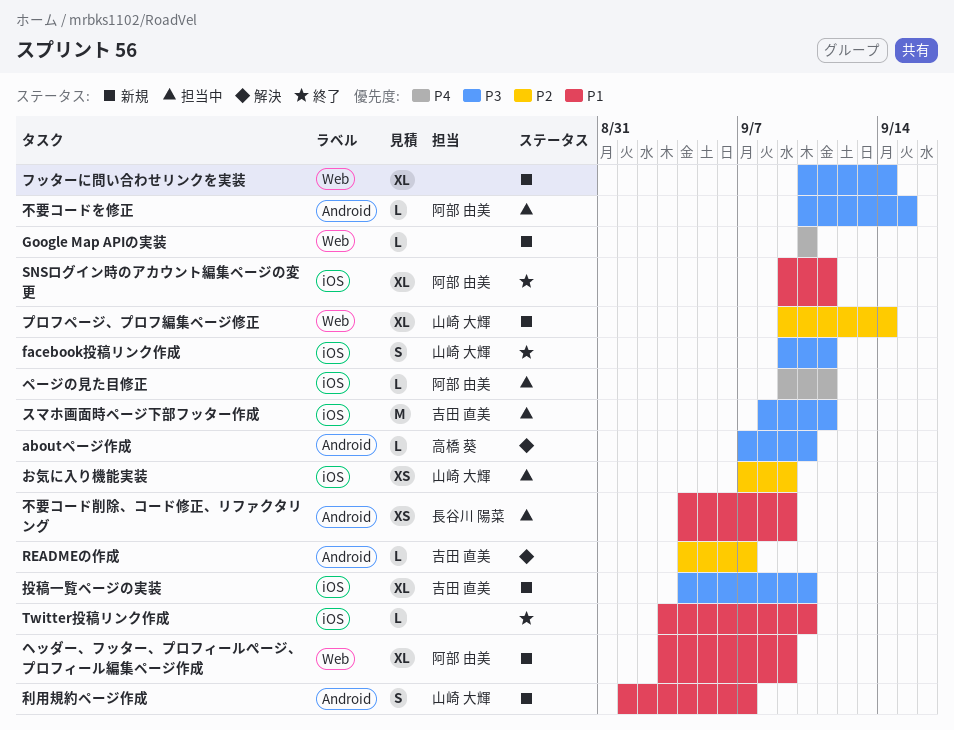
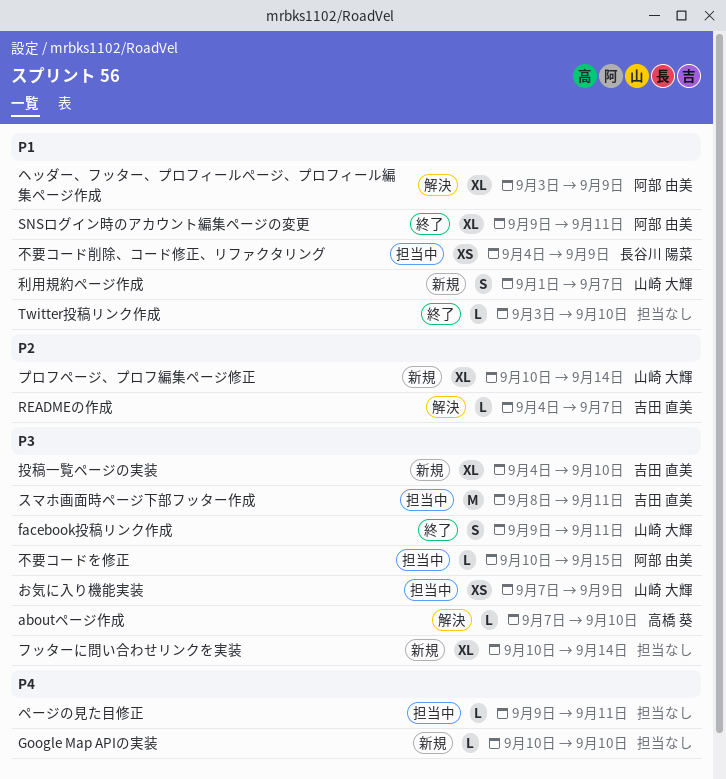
お気に入り機能実装, priority: P2 -> P3
プロフページ、プロフ編集ページ修正, start: Sep 9 -> Sep 10
ヘッダー、フッター、プロフィールぺージ、プロフィール編集ページ作成, status: 新規 -> 解決
ページの見た目修正, owner: 阿部 由美 -> none

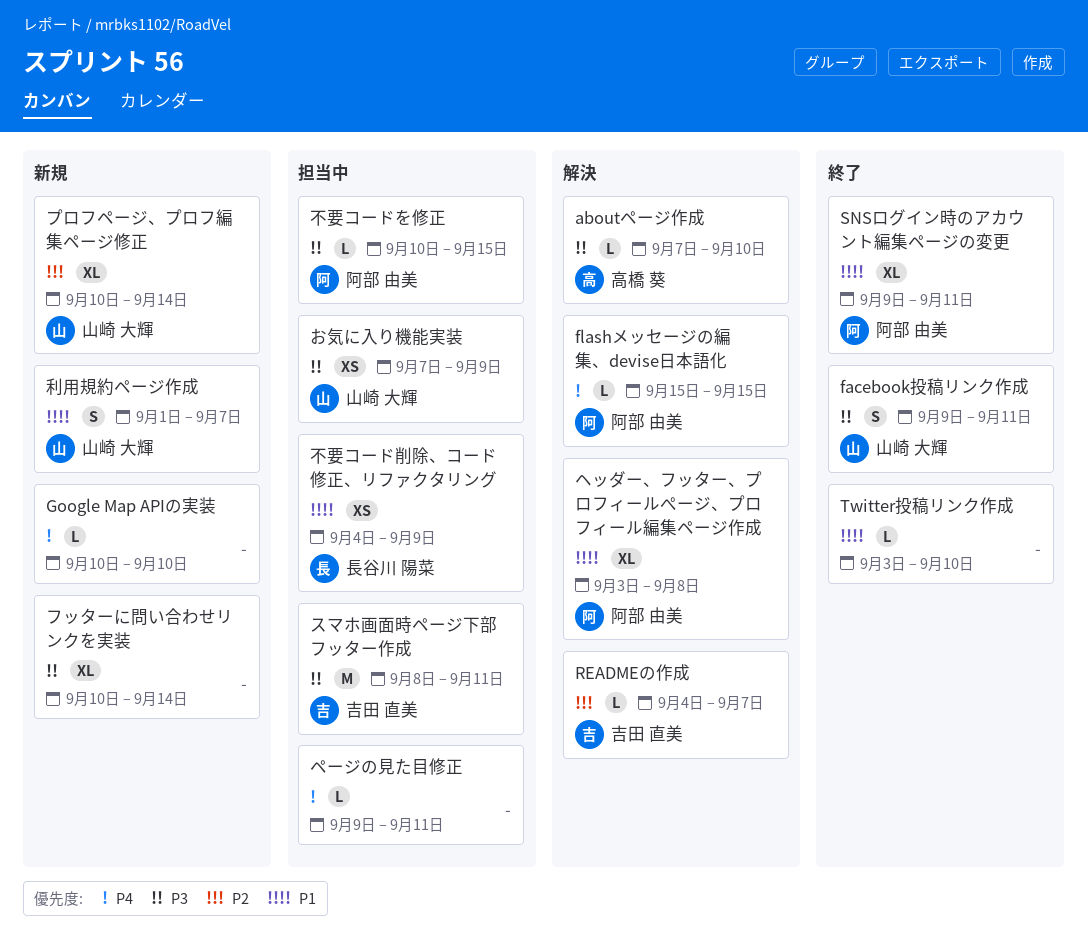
flashメッセージの編集、devise日本語化: none -> present
ヘッダー、フッター、プロフィールぺージ、プロフィール編集ページ作成, due: Sep 9 -> Sep 8
投稿一覧ページの実装: present -> none

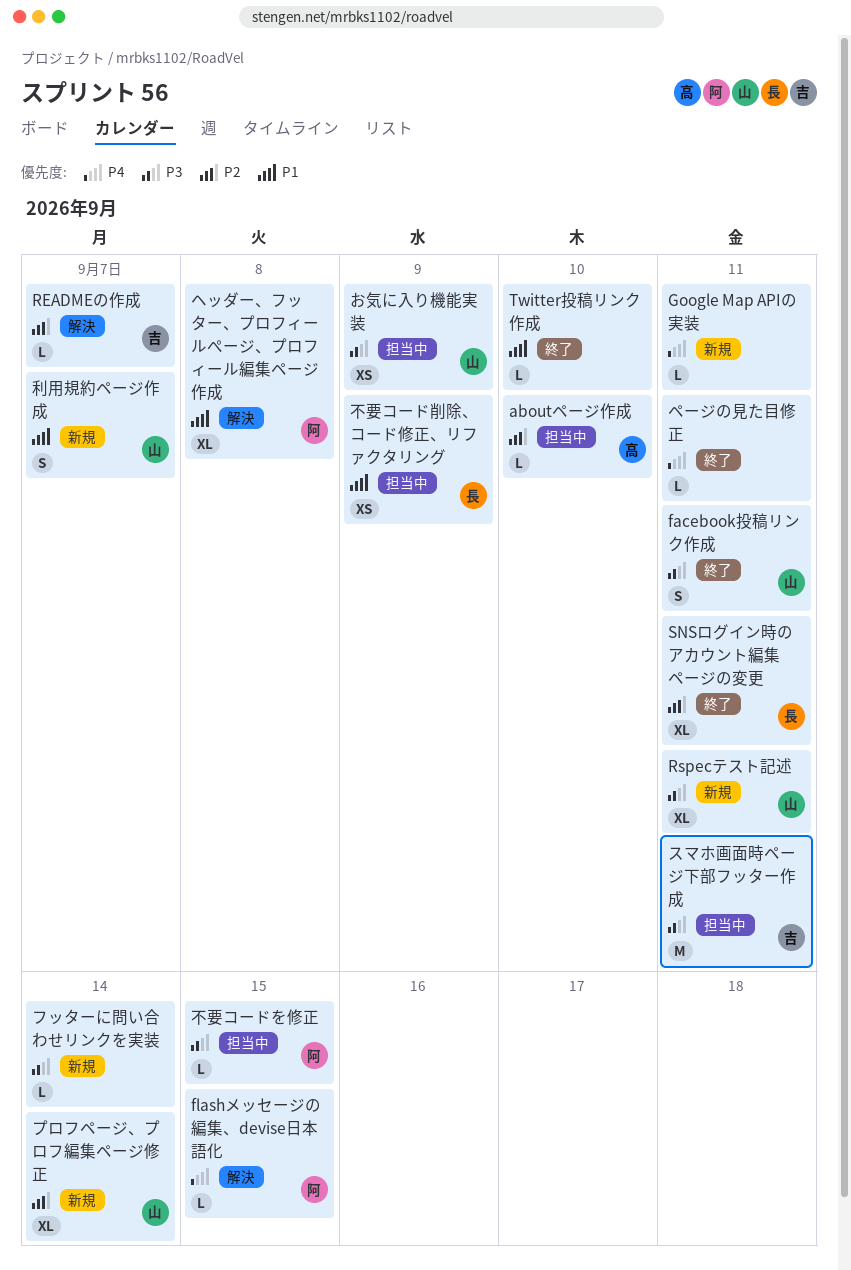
aboutページ作成, status: 解決 -> 担当中
aboutページ作成, priority: P3 -> P2
Google Map APIの実装, due: Sep 10 -> Sep 11
Rspecテスト記述: none -> present
SNSログイン時のアカウント編集ページの変更, owner: 阿部 由美 -> 長谷川 陽菜
SNSログイン時のアカウント編集ページの変更, priority: P1 -> P2
フッターに問い合わせリンクを実装, estimate: XL -> L
ページの見た目修正, status: 担当中 -> 終了

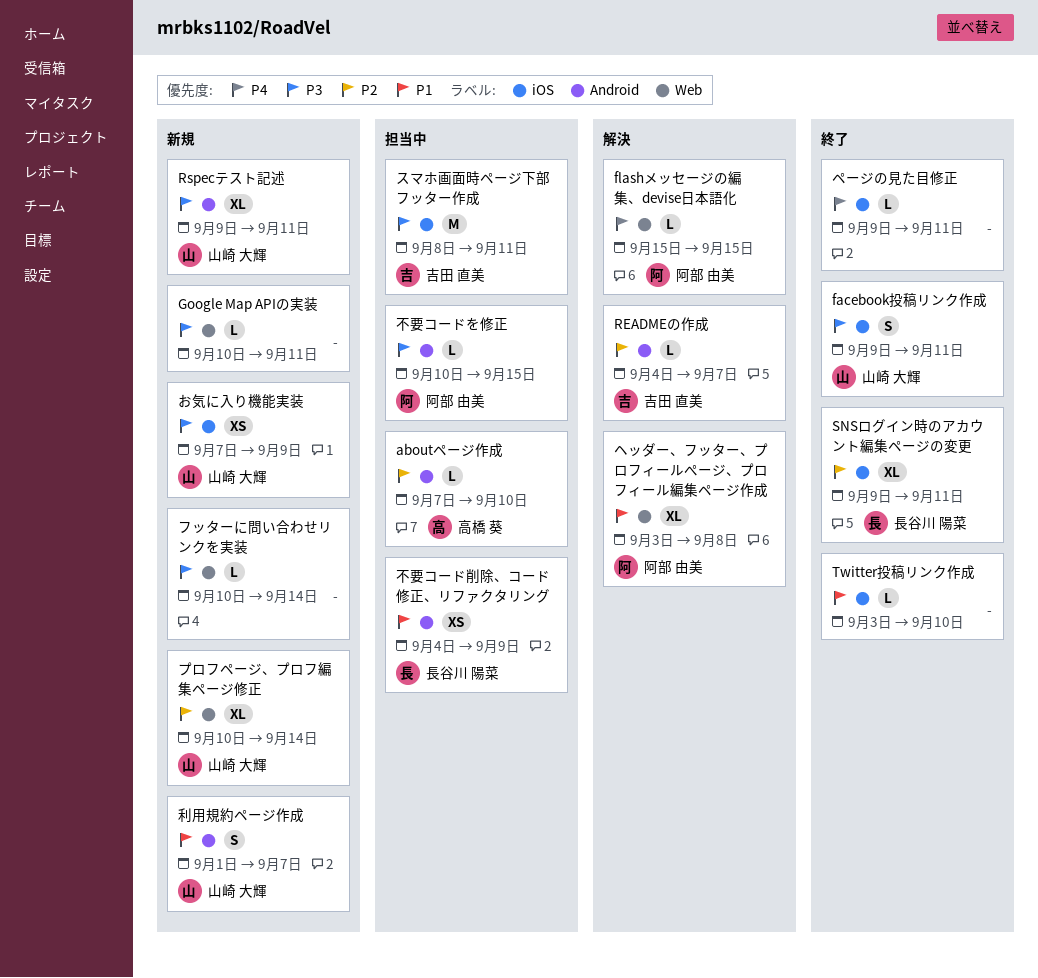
Google Map APIの実装, priority: P4 -> P3
お気に入り機能実装, status: 担当中 -> 新規

